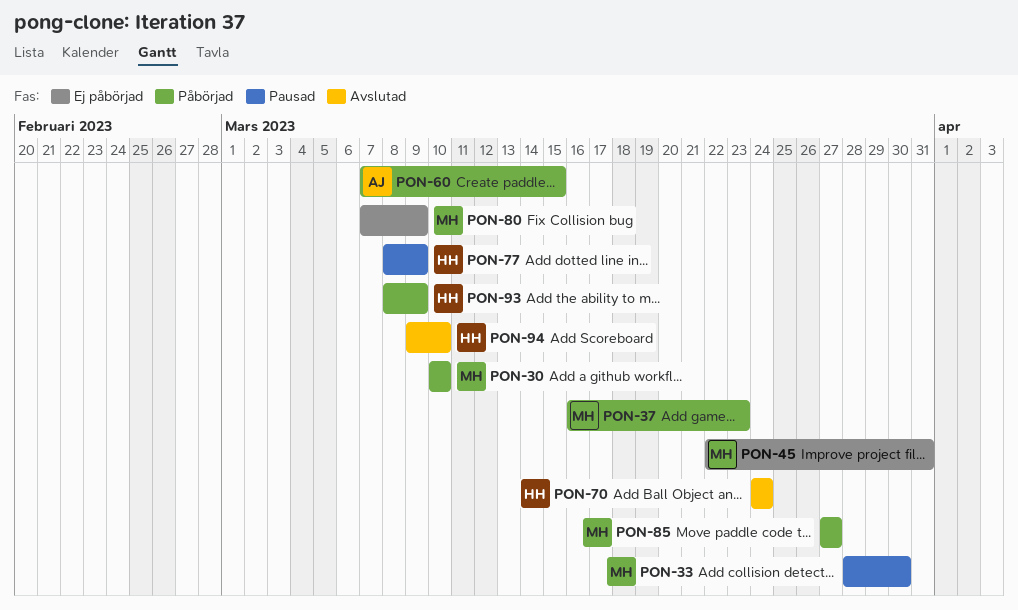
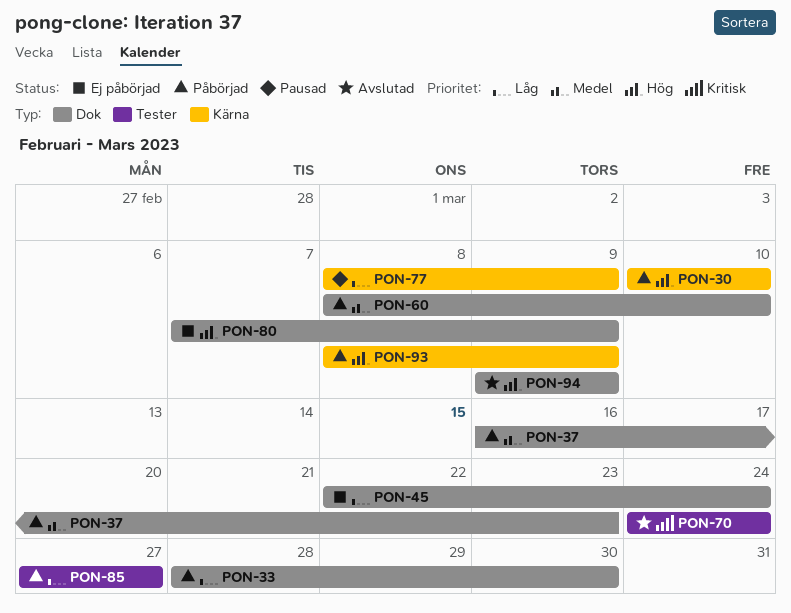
PON-33, status: Pausad -> Påbörjad
PON-45, due: Mar 31 -> Mar 24
PON-60, start: Mar 7 -> Mar 8
PON-60, due: Mar 15 -> Mar 10
PON-94, due: Mar 10 -> Mar 9

